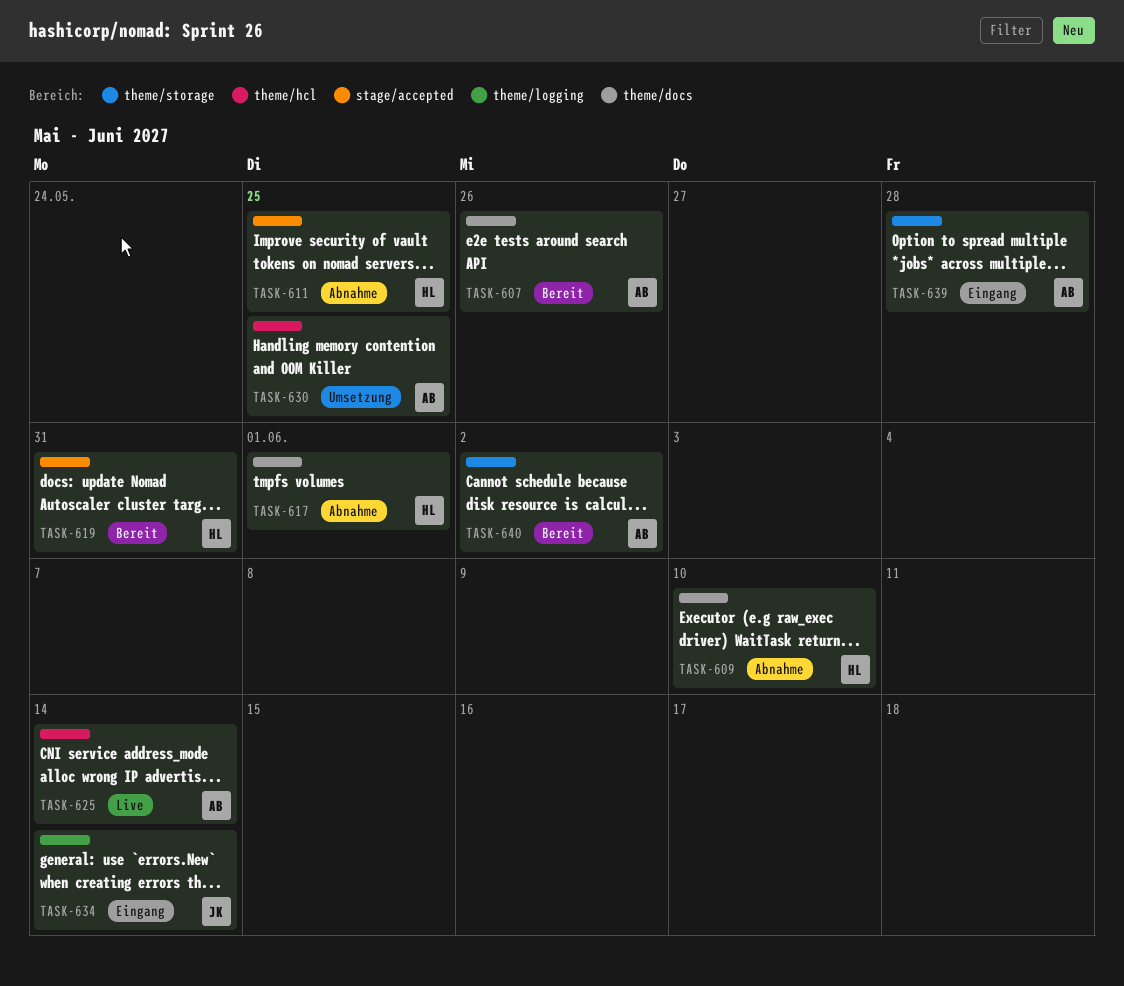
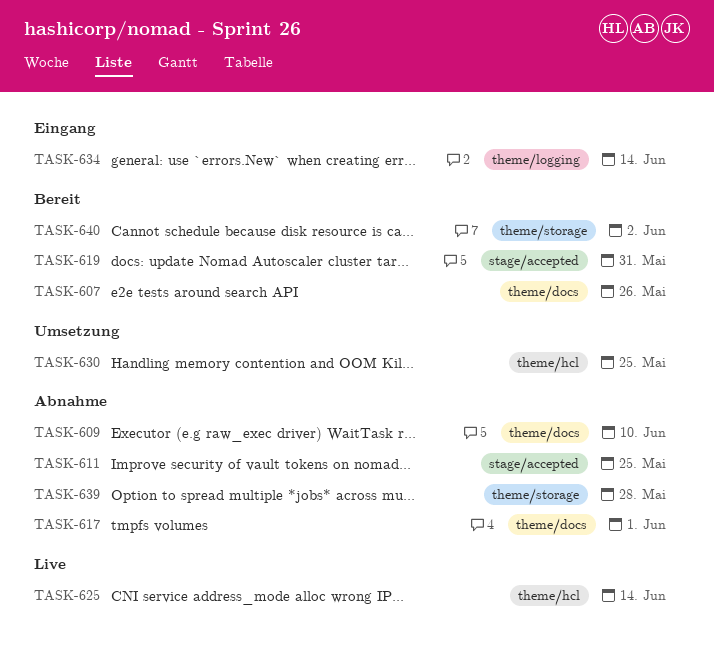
TASK-639, status: Eingang -> Abnahme

